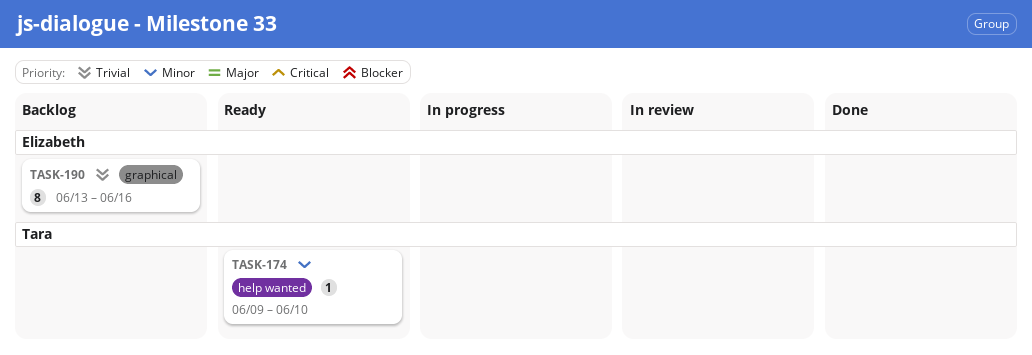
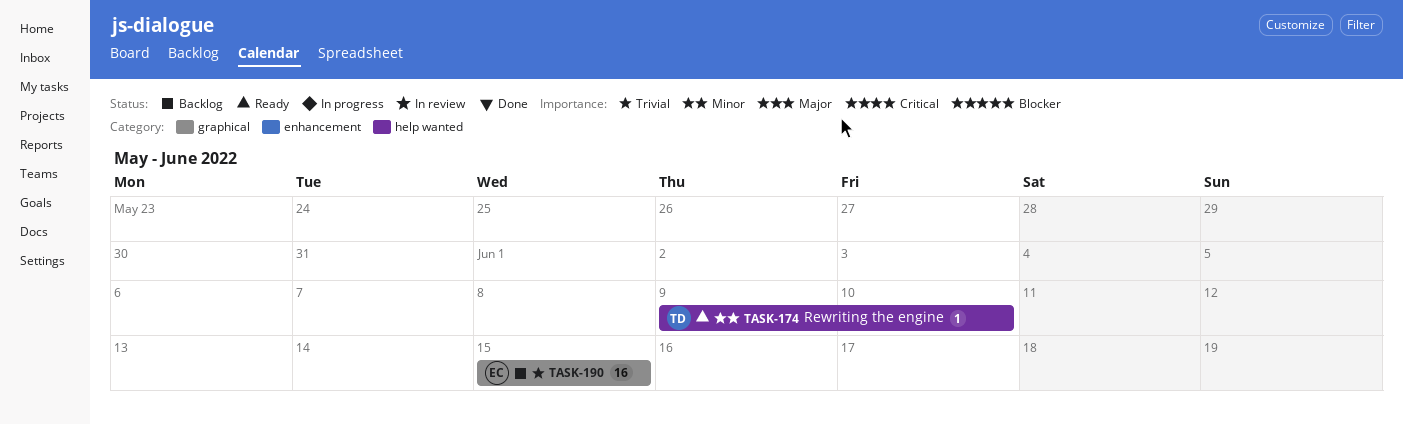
TASK-190, estimate: 8 -> 16
TASK-190, start: Jun 13 -> Jun 15
TASK-190, due: Jun 16 -> Jun 15

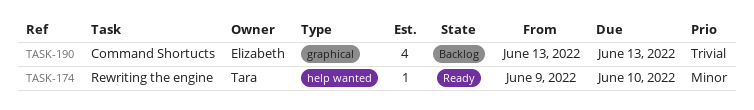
TASK-190, estimate: 16 -> 4
TASK-190, start: Jun 15 -> Jun 13
TASK-190, due: Jun 15 -> Jun 13

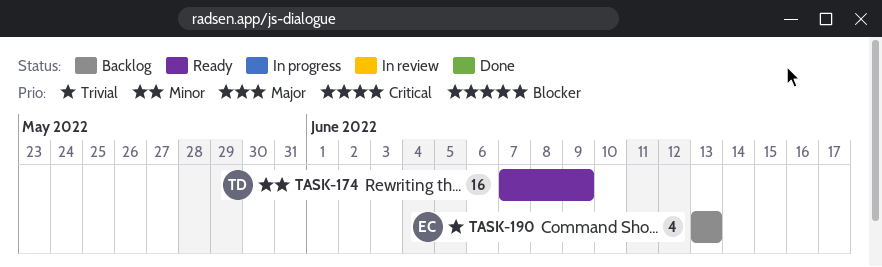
TASK-174, estimate: 1 -> 16
TASK-174, start: Jun 9 -> Jun 7
TASK-174, due: Jun 10 -> Jun 9

